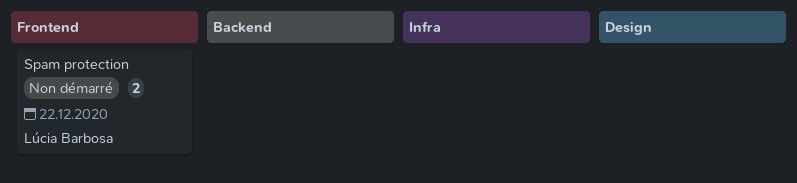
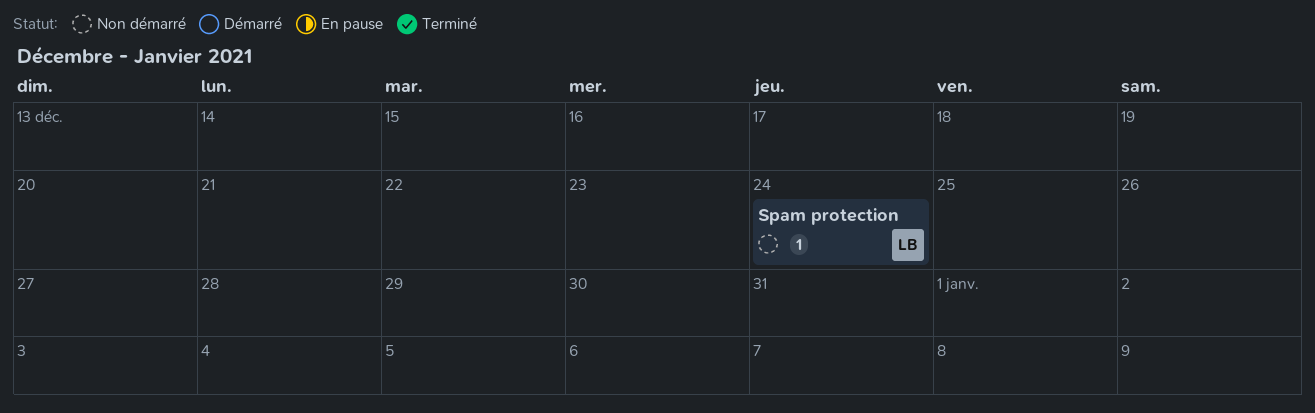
Spam protection, estimate: 2 -> 1
Spam protection, due: Dec 22 -> Dec 24

